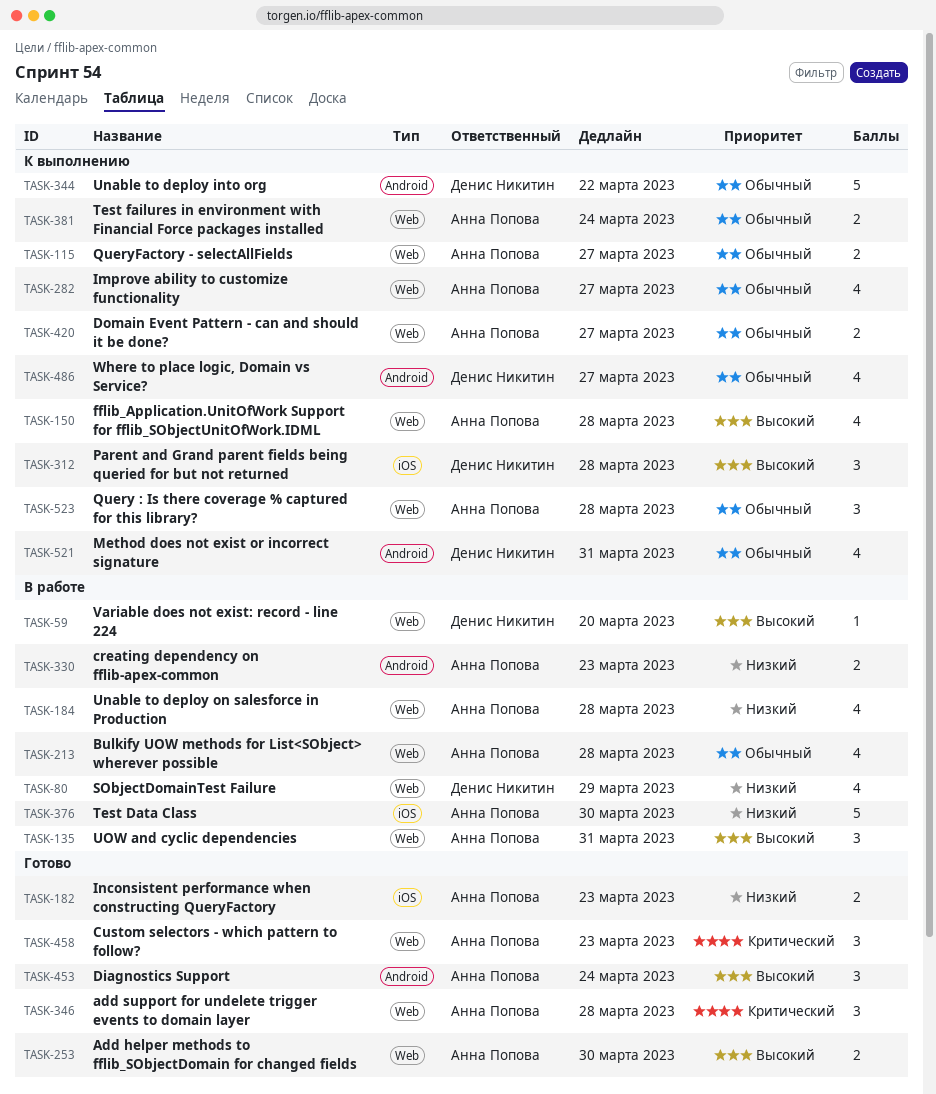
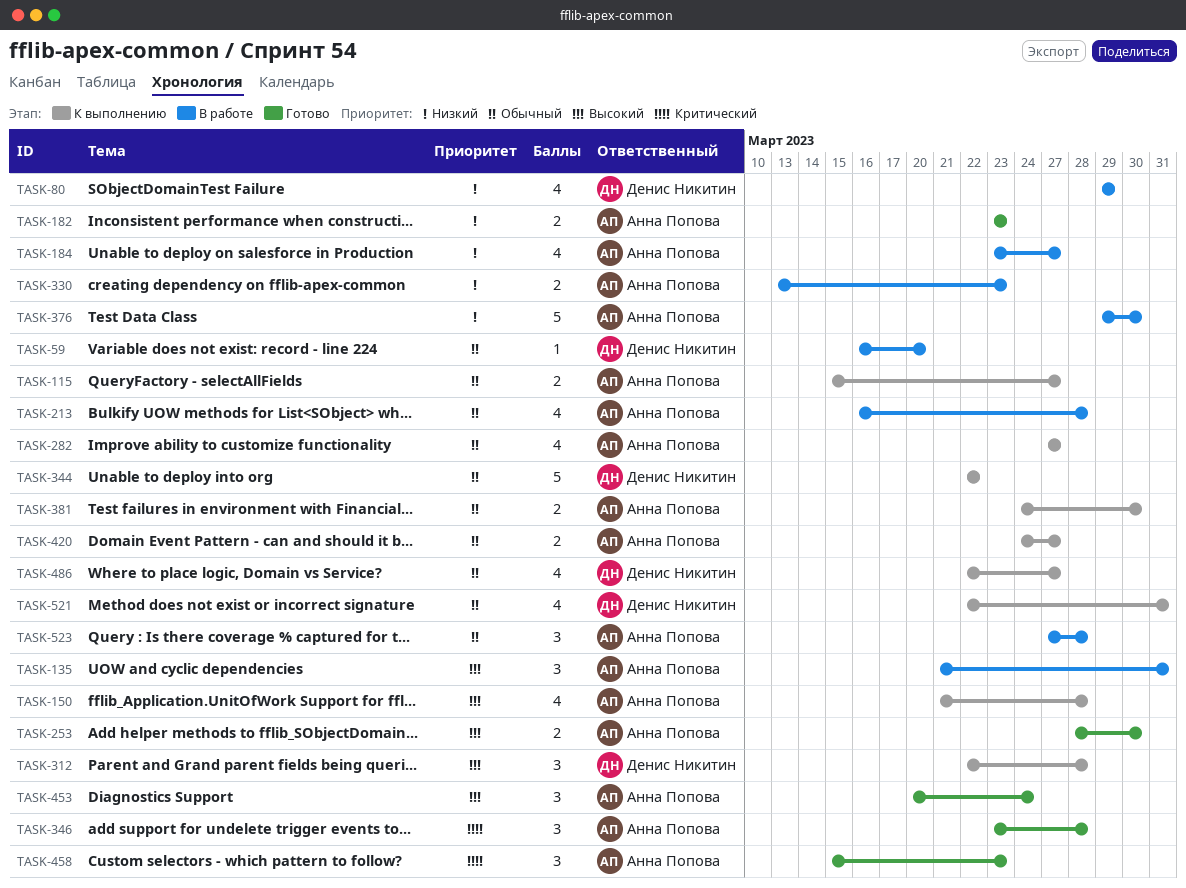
TASK-59, priority: Высокий -> Обычный
TASK-184, due: Mar 28 -> Mar 27
TASK-381, due: Mar 24 -> Mar 30
TASK-523, status: К выполнению -> В работе

